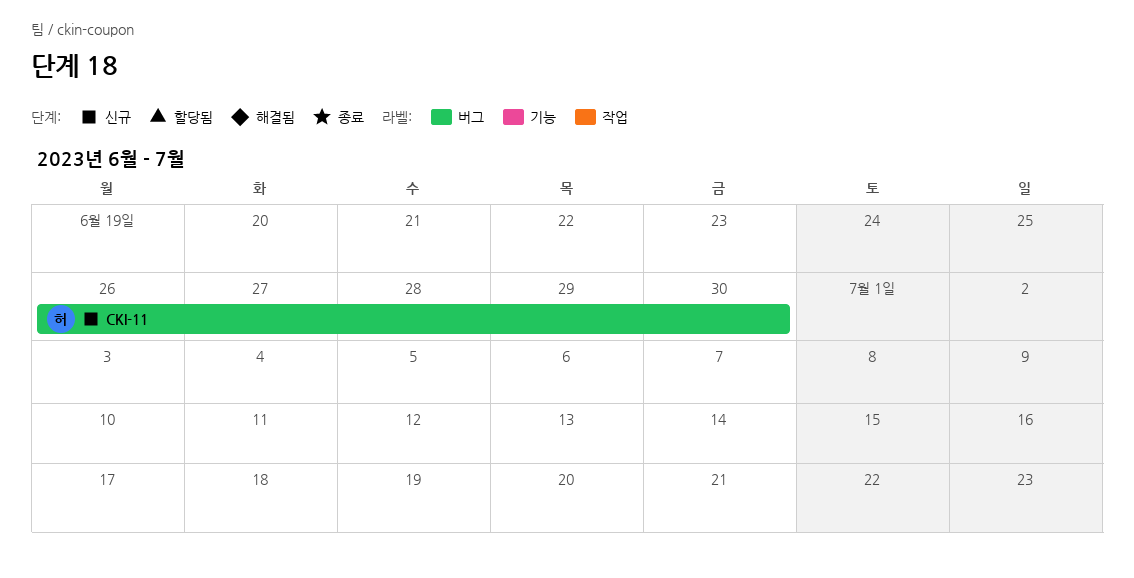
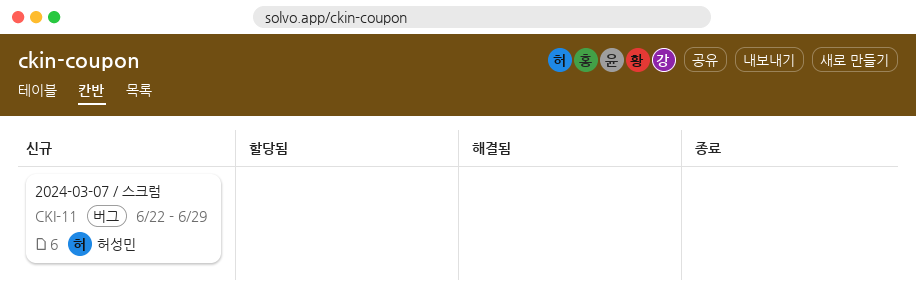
CKI-11, start: Jun 26 -> Jun 22
CKI-11, due: Jun 30 -> Jun 29

